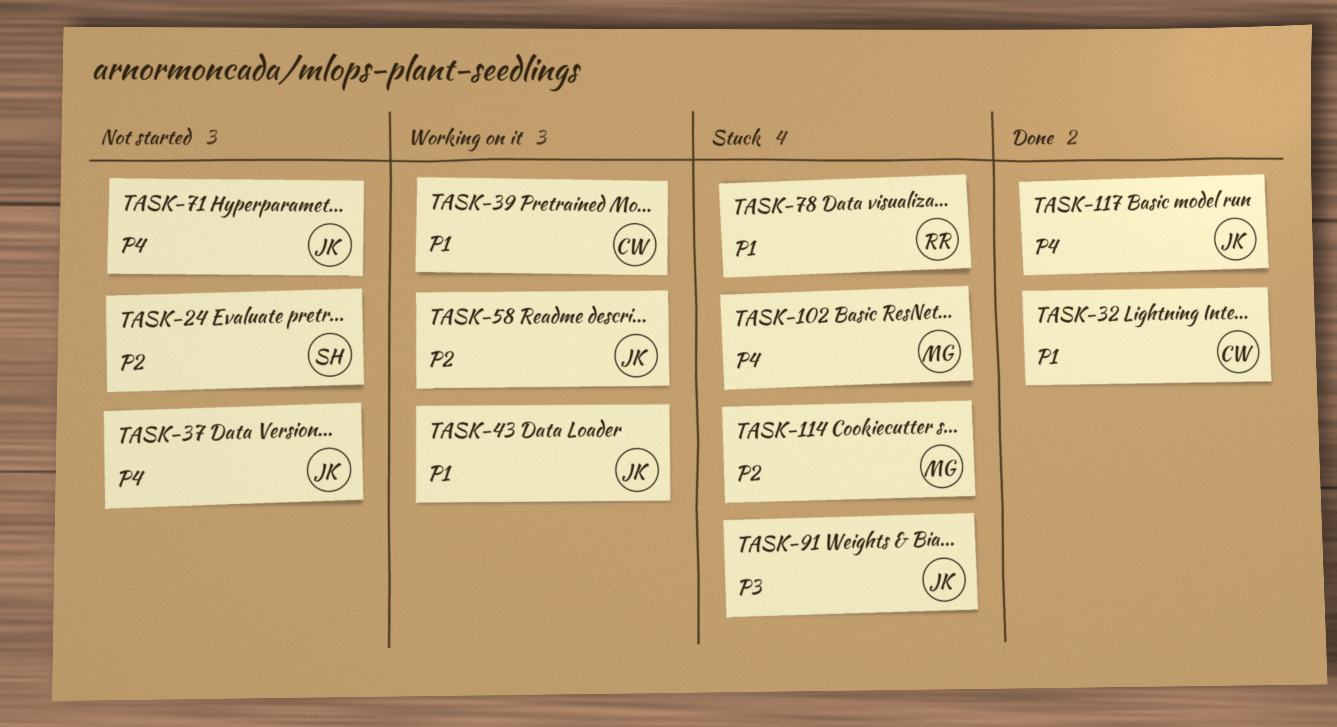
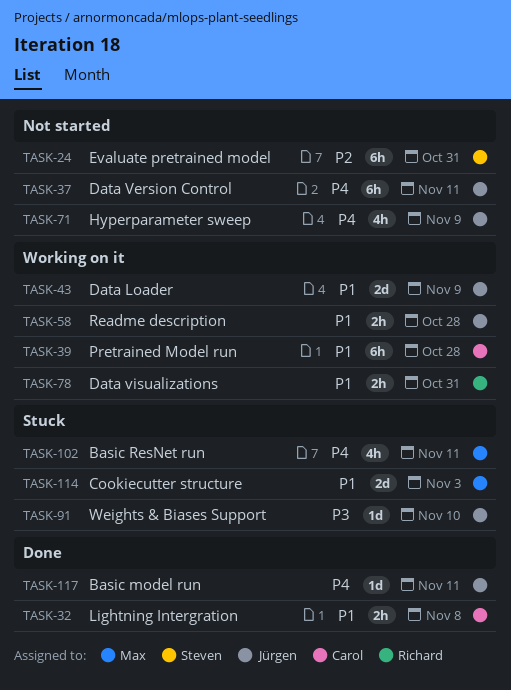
TASK-58, priority: P2 -> P1
TASK-78, status: Stuck -> Working on it
TASK-114, priority: P2 -> P1

